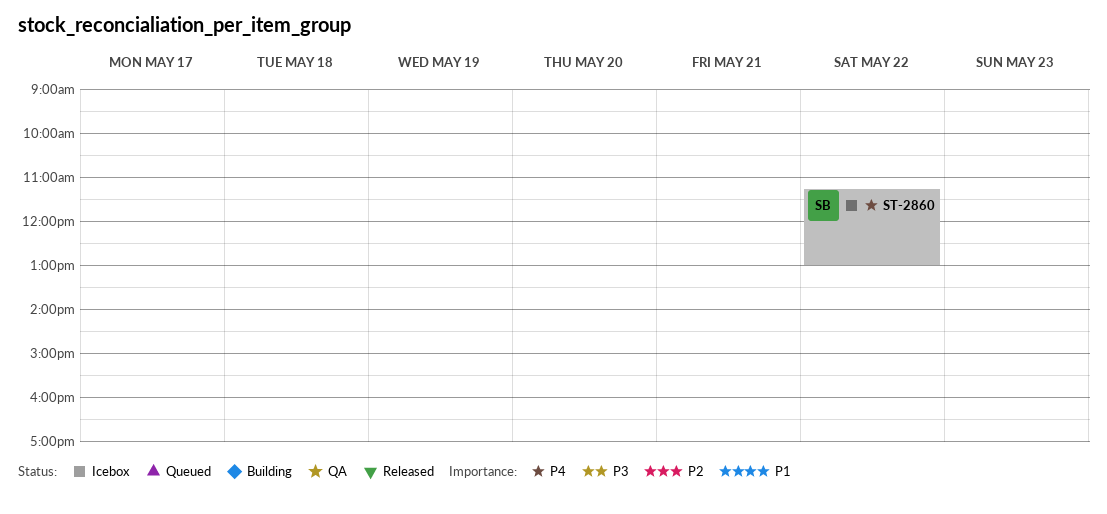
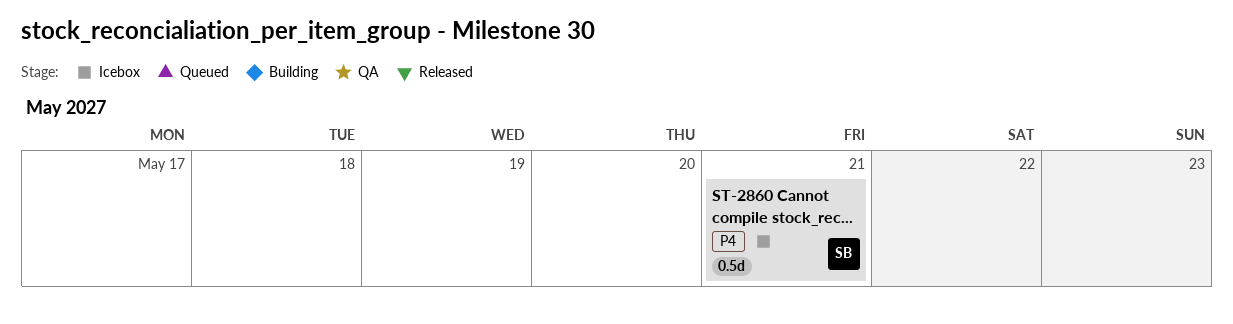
ST-2860, day: May 22 -> May 21

